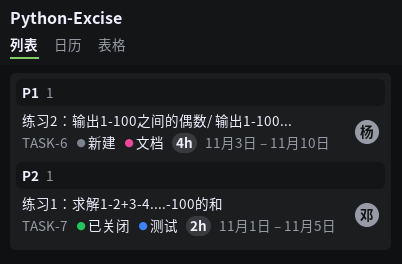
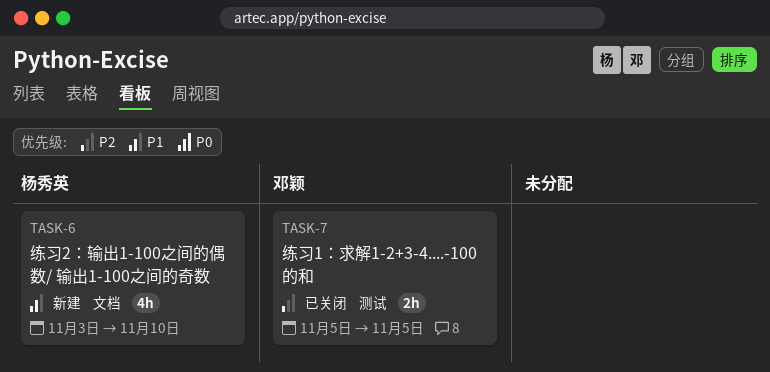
TASK-7, start: Nov 1 -> Nov 5

